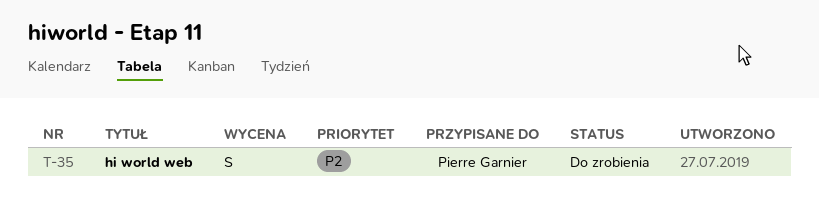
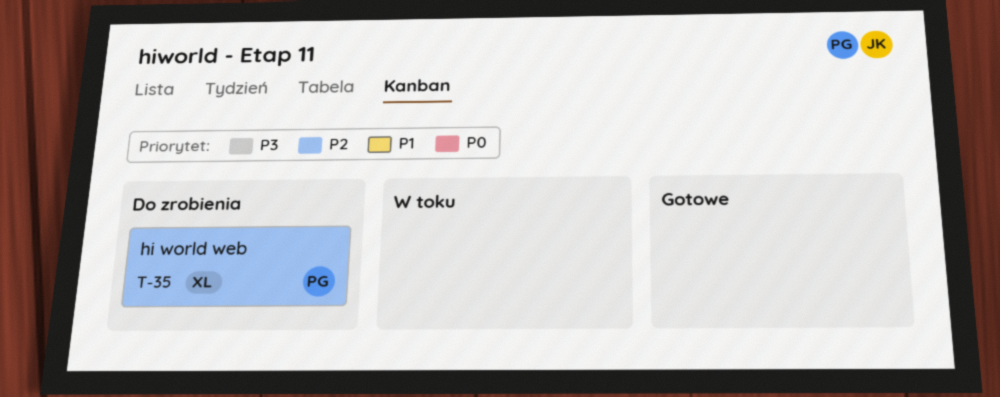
T-35, estimate: S -> XL

